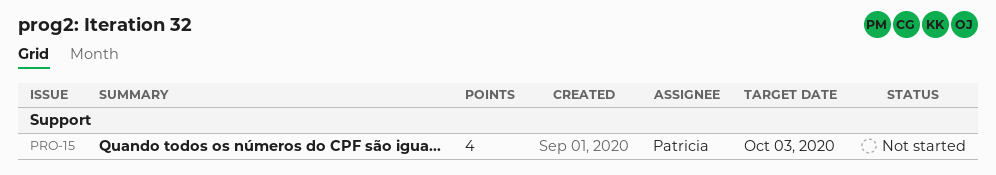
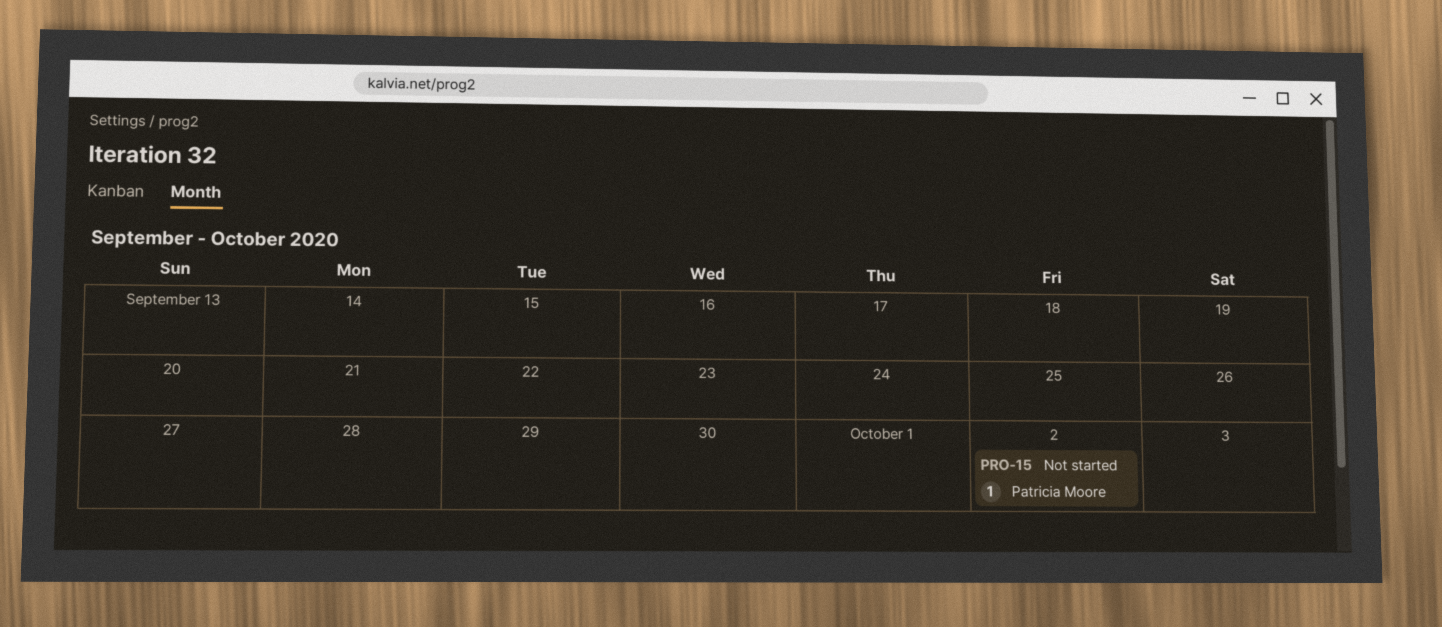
PRO-15, estimate: 4 -> 1
PRO-15, due: Oct 3 -> Oct 2

